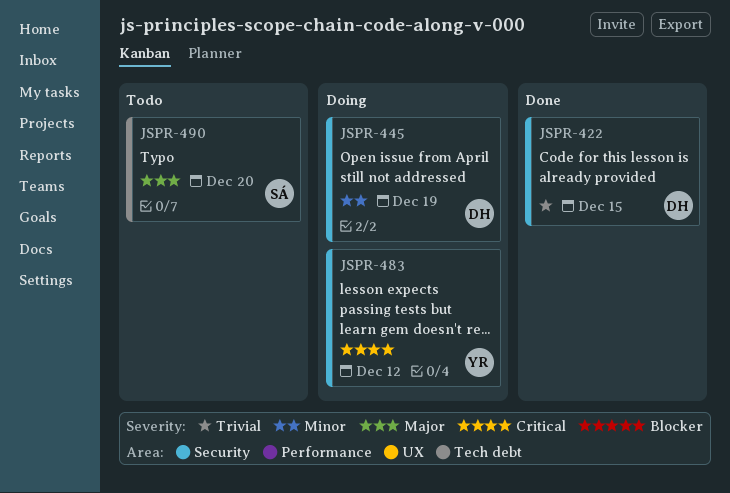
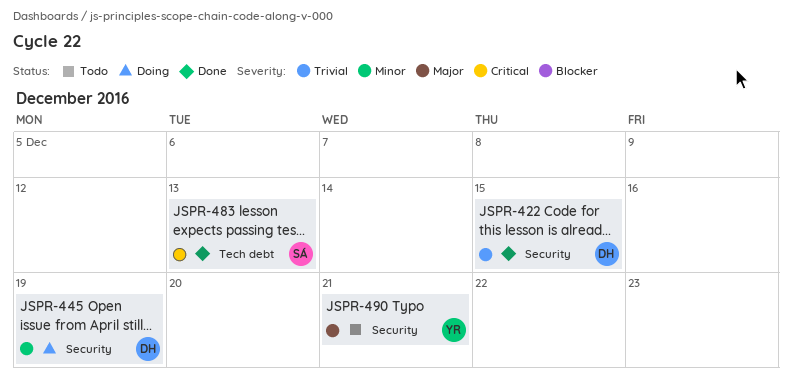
JSPR-483, status: Doing -> Done
JSPR-483, owner: YR -> SÁ
JSPR-483, label: Security -> Tech debt
JSPR-483, due: Dec 12 -> Dec 13
JSPR-490, owner: SÁ -> YR
JSPR-490, label: Tech debt -> Security
JSPR-490, due: Dec 20 -> Dec 21

